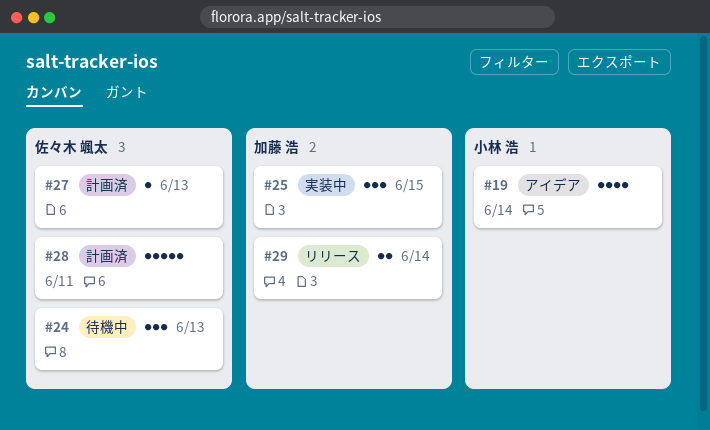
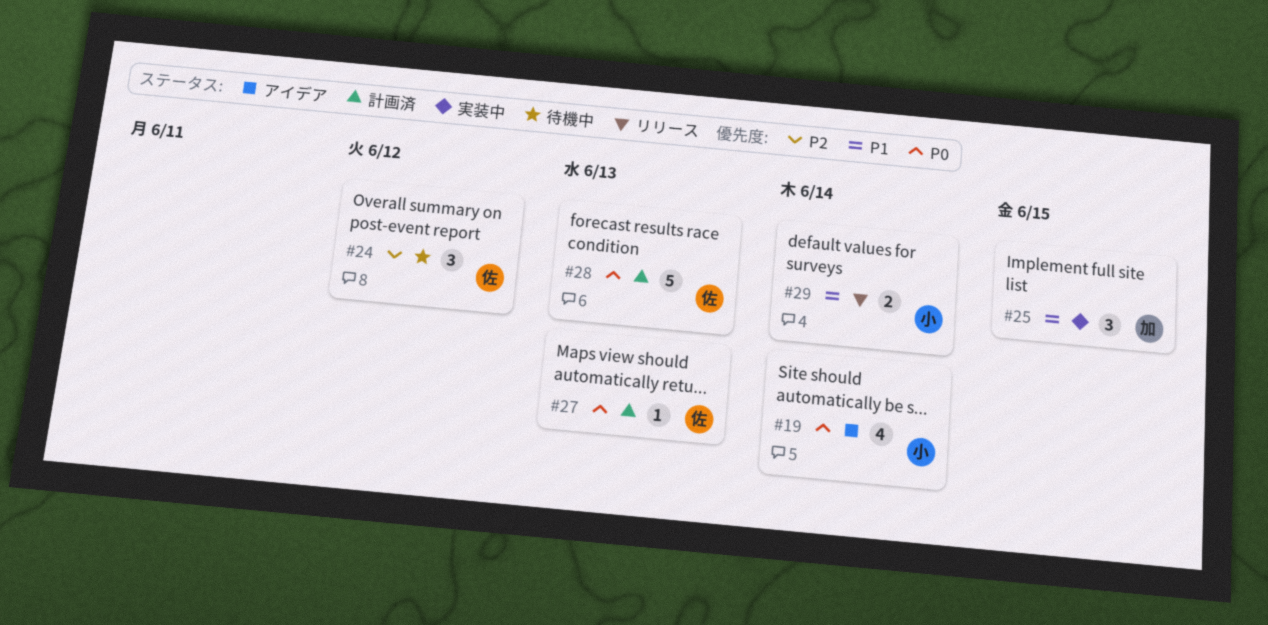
#24, due: Jun 13 -> Jun 12
#28, due: Jun 11 -> Jun 13
#29, owner: 加藤 浩 -> 小林 浩

